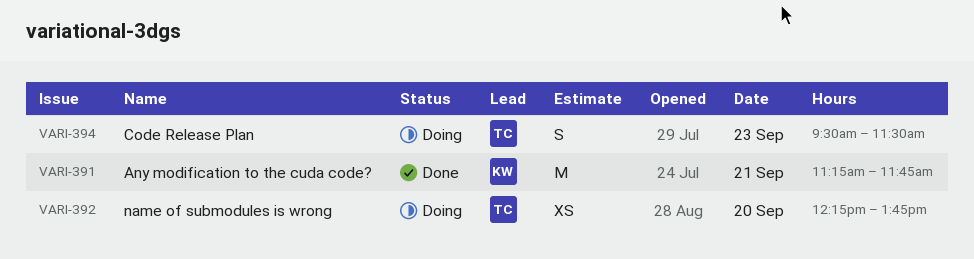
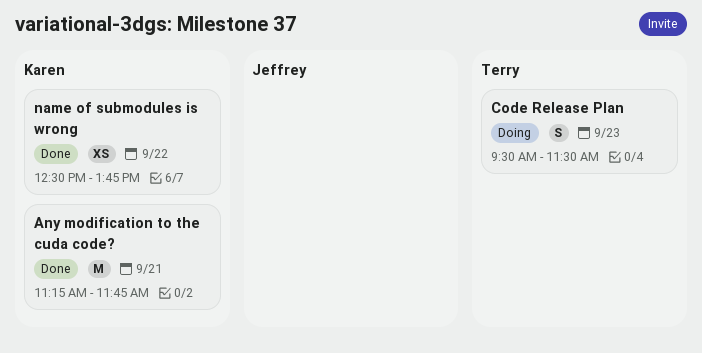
name of submodules is wrong, status: Doing -> Done
name of submodules is wrong, owner: Terry -> Karen
name of submodules is wrong, day: Sep 20 -> Sep 22
name of submodules is wrong, begins: 12:15 -> 12:30

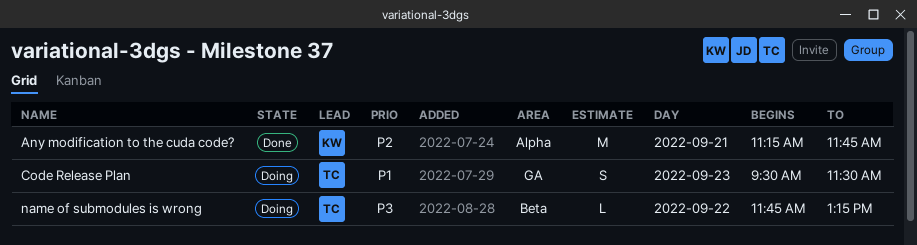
name of submodules is wrong, status: Done -> Doing
name of submodules is wrong, owner: Karen -> Terry
name of submodules is wrong, estimate: XS -> L
name of submodules is wrong, begins: 12:30 -> 11:45
name of submodules is wrong, ends: 13:45 -> 13:15

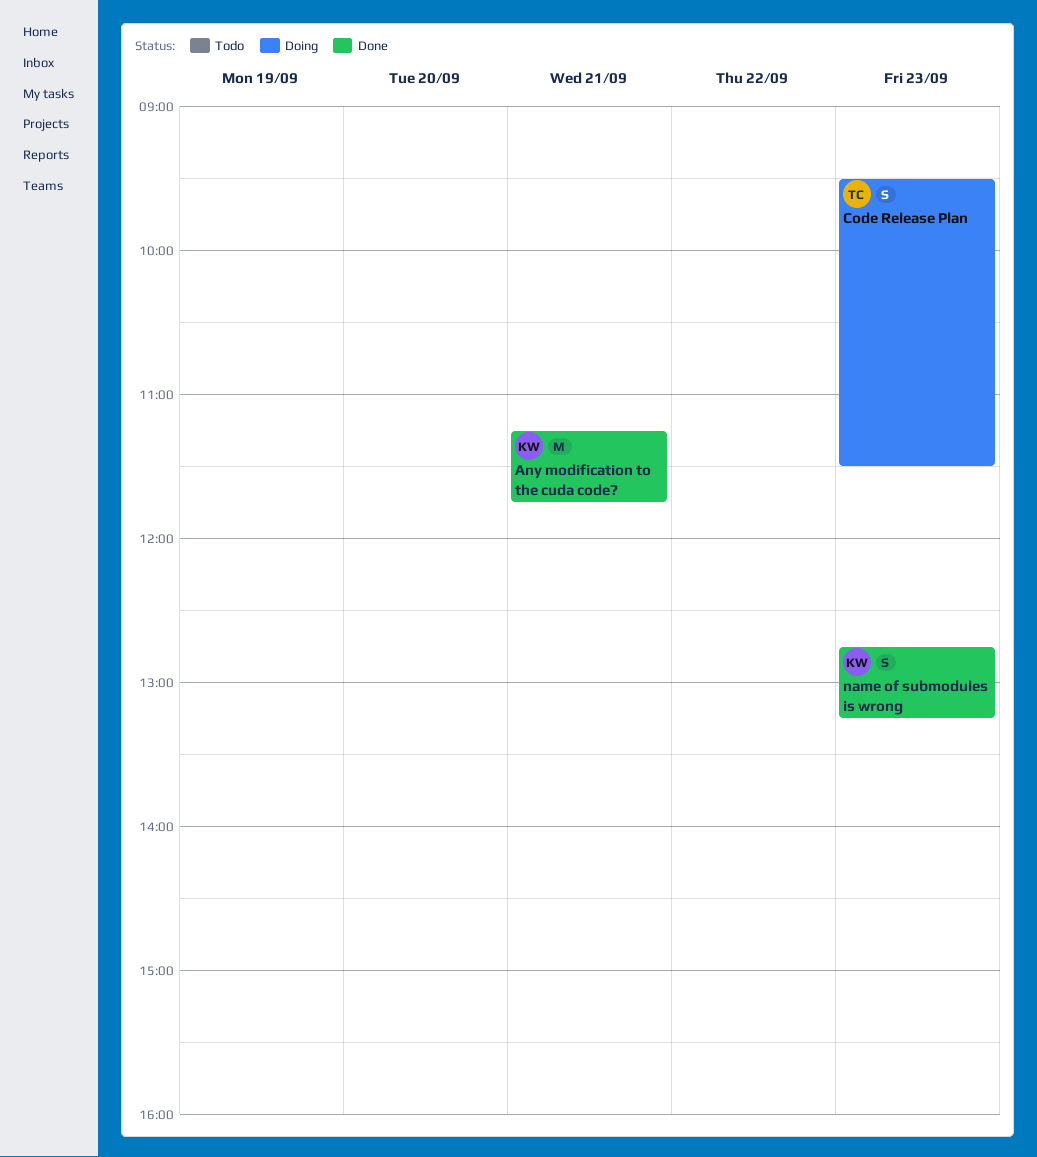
name of submodules is wrong, status: Doing -> Done
name of submodules is wrong, owner: TC -> KW
name of submodules is wrong, estimate: L -> S
name of submodules is wrong, day: Sep 22 -> Sep 23
name of submodules is wrong, begins: 11:45 -> 12:45

